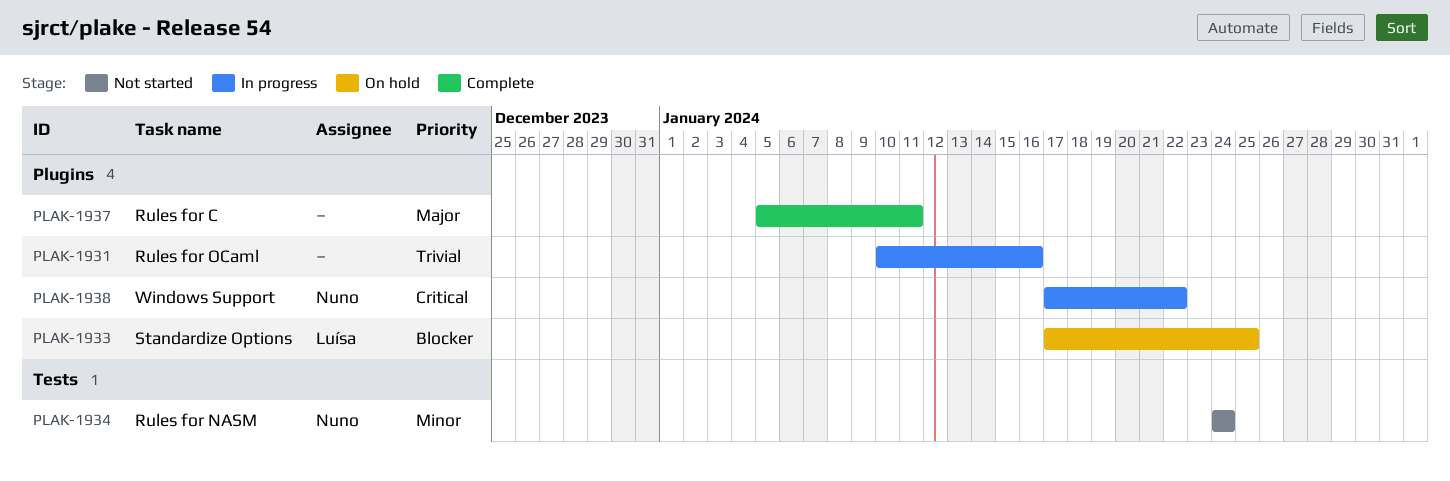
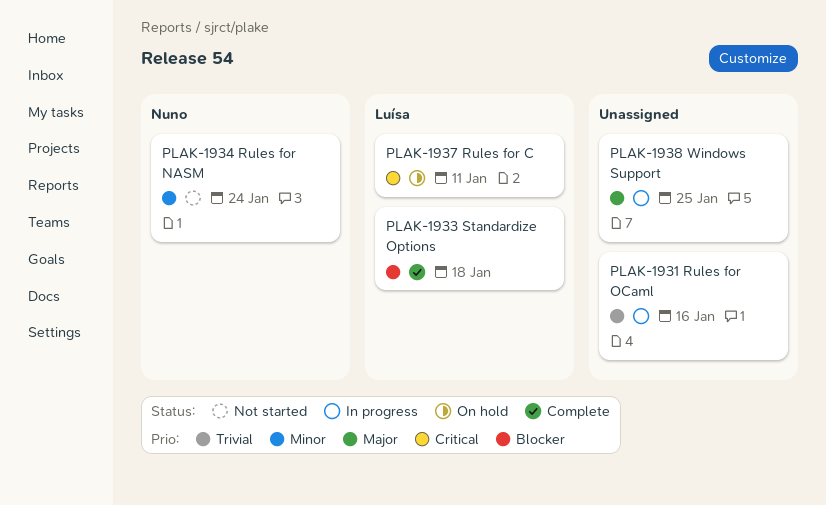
PLAK-1933, status: On hold -> Complete
PLAK-1933, due: Jan 25 -> Jan 18
PLAK-1937, status: Complete -> On hold
PLAK-1937, owner: none -> Luísa
PLAK-1937, priority: Major -> Critical
PLAK-1938, owner: Nuno -> none
PLAK-1938, priority: Critical -> Major
PLAK-1938, due: Jan 22 -> Jan 25

